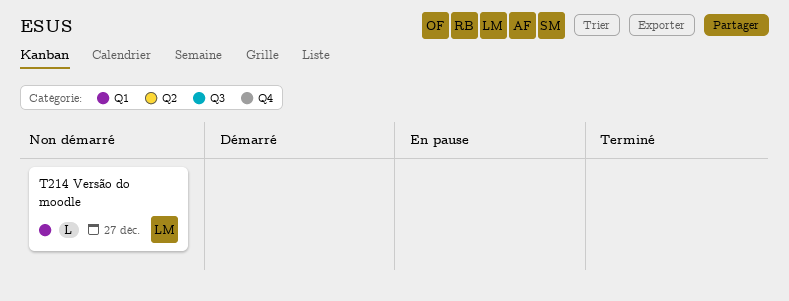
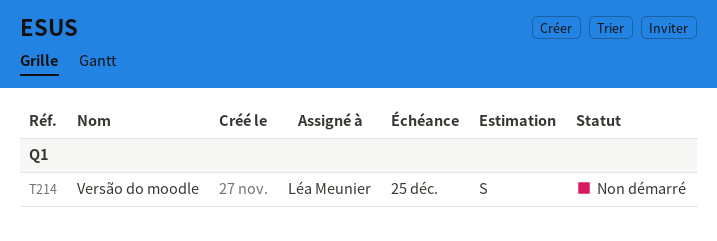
T214, estimate: L -> S
T214, due: Dec 27 -> Dec 25

